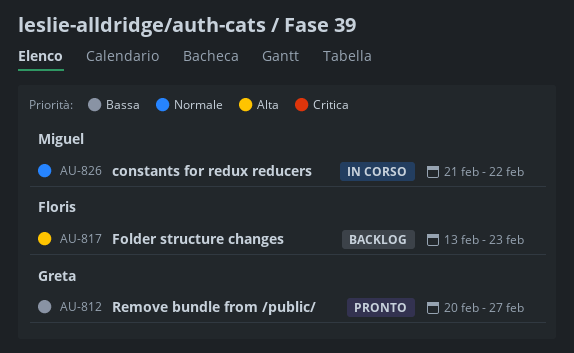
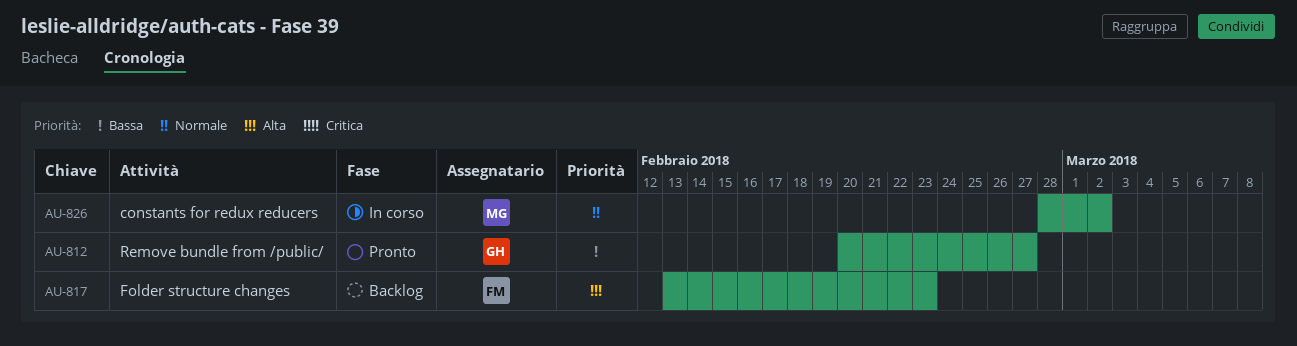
AU-826, start: Feb 21 -> Feb 28
AU-826, due: Feb 22 -> Mar 2

